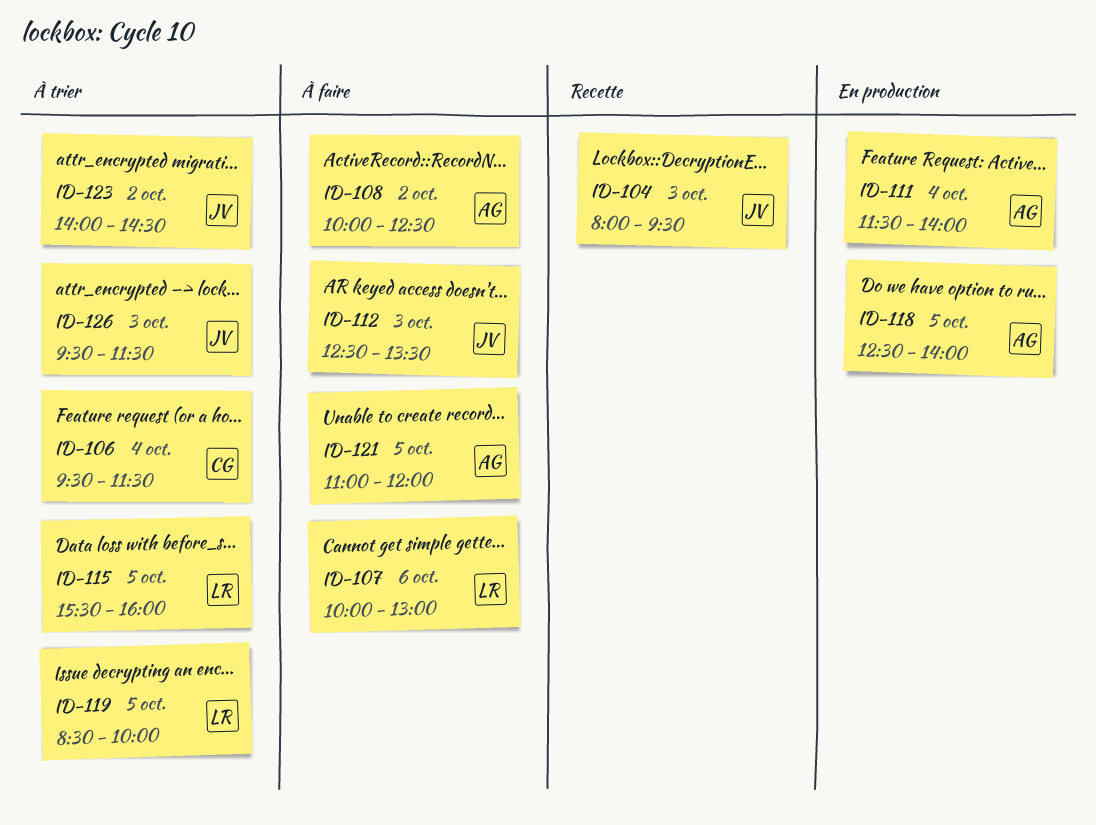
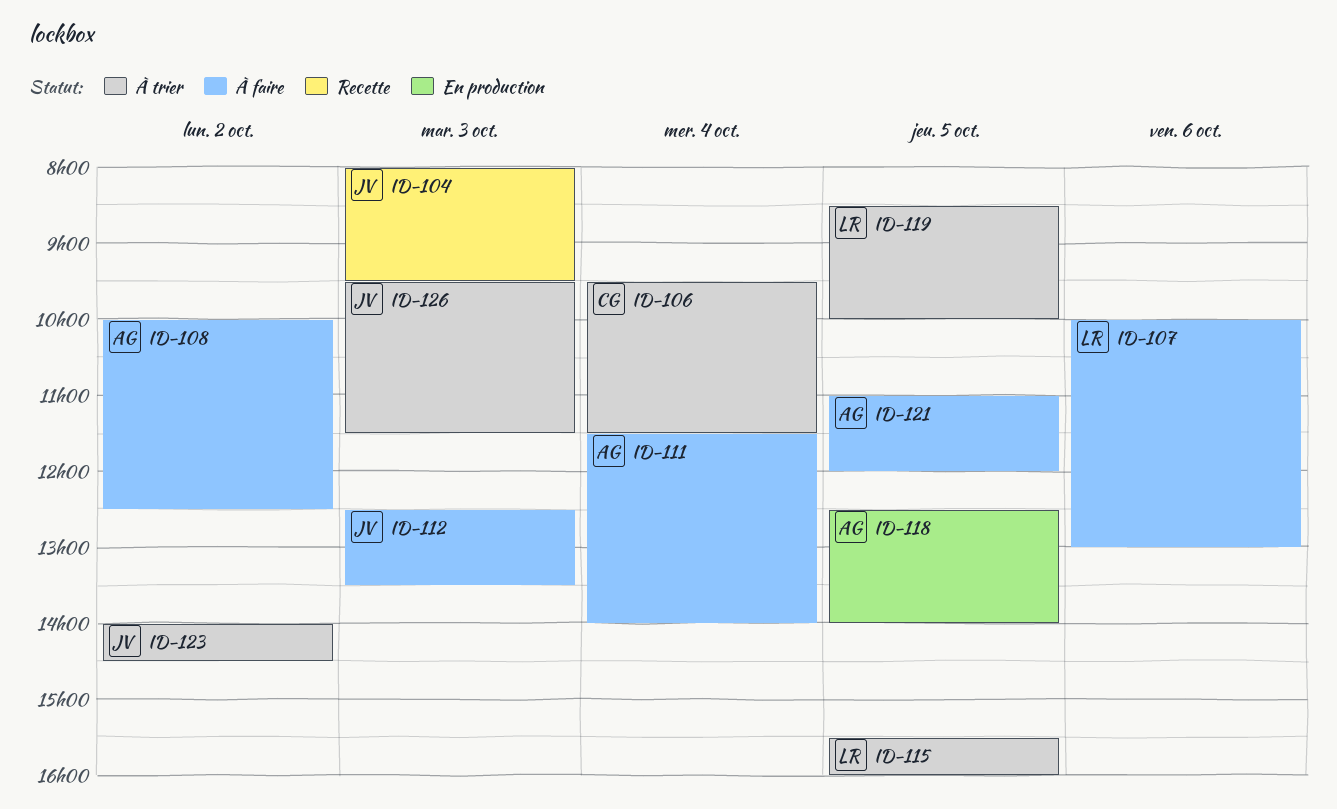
ID-111, status: En production -> À faire

